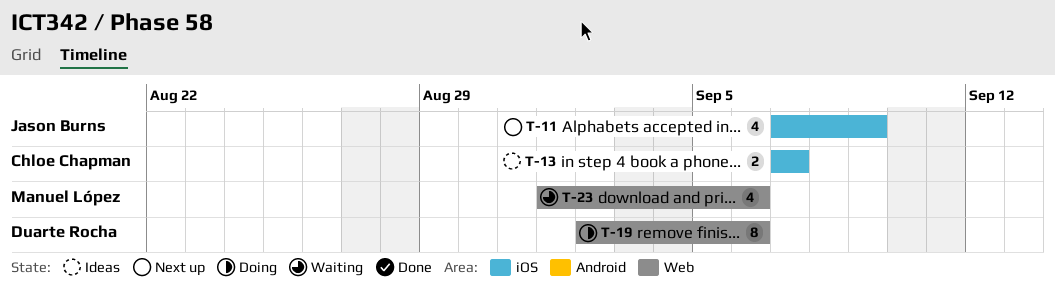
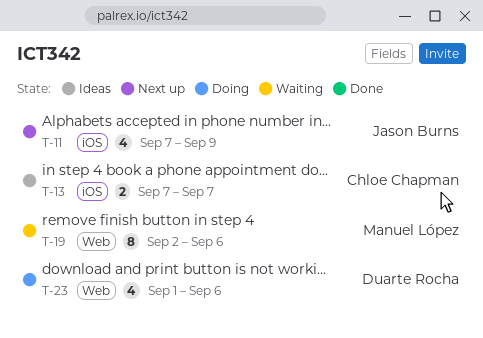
T-19, status: Doing -> Waiting
T-19, owner: Duarte Rocha -> Manuel López
T-23, status: Waiting -> Doing
T-23, owner: Manuel López -> Duarte Rocha

